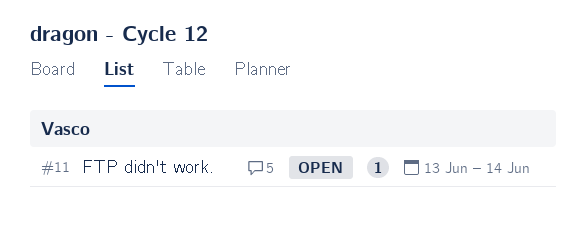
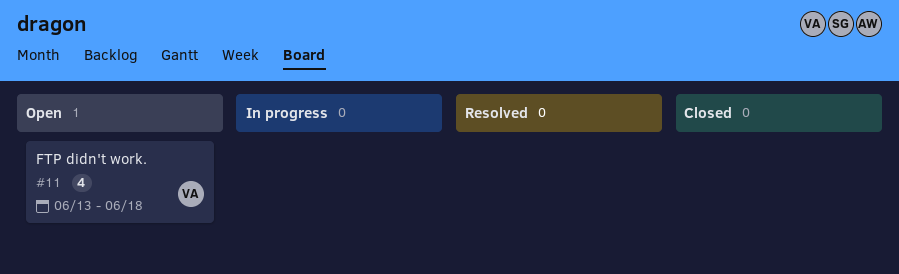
#11, estimate: 1 -> 4
#11, due: Jun 14 -> Jun 18

